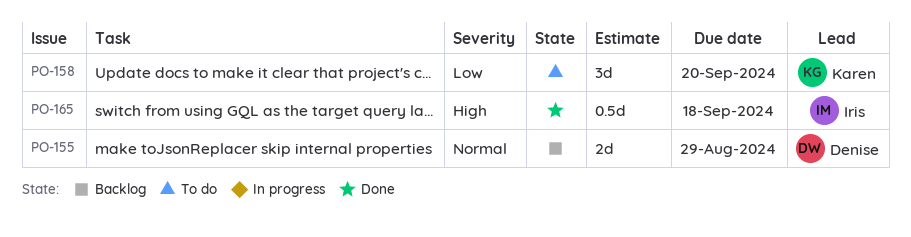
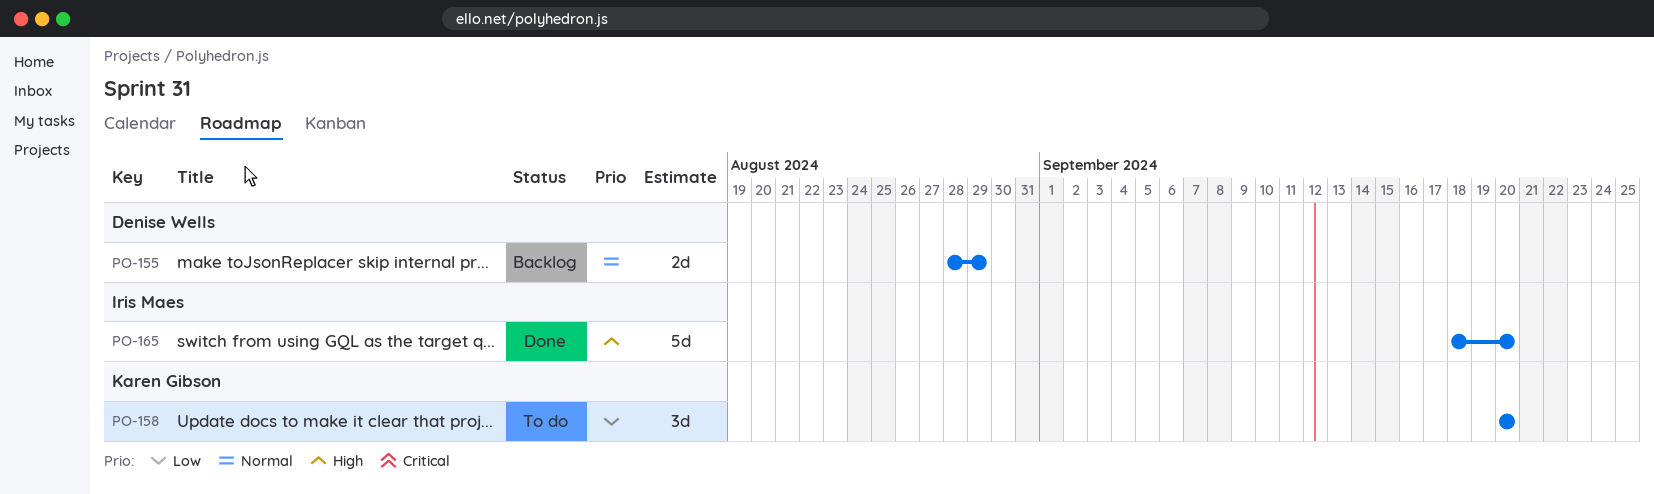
PO-165, estimate: 0.5d -> 5d
PO-165, due: Sep 18 -> Sep 20

